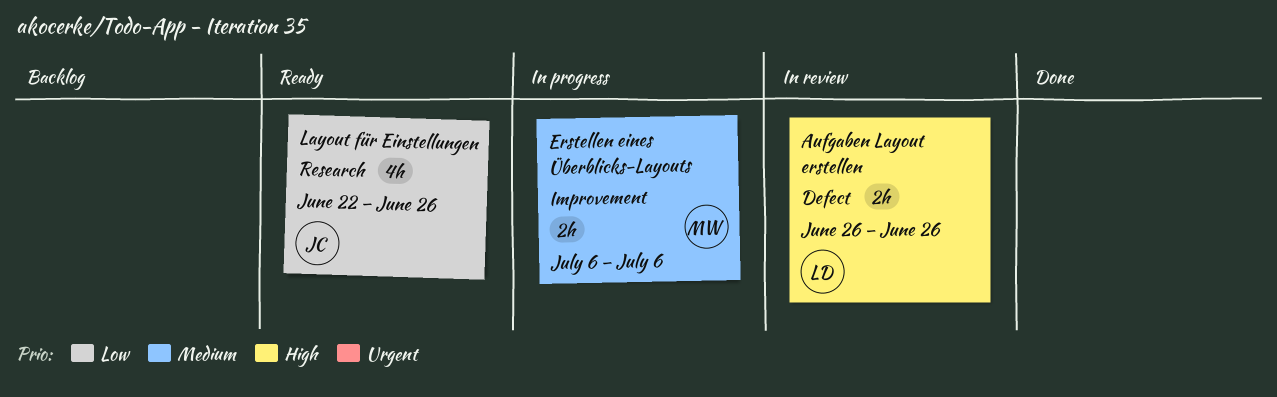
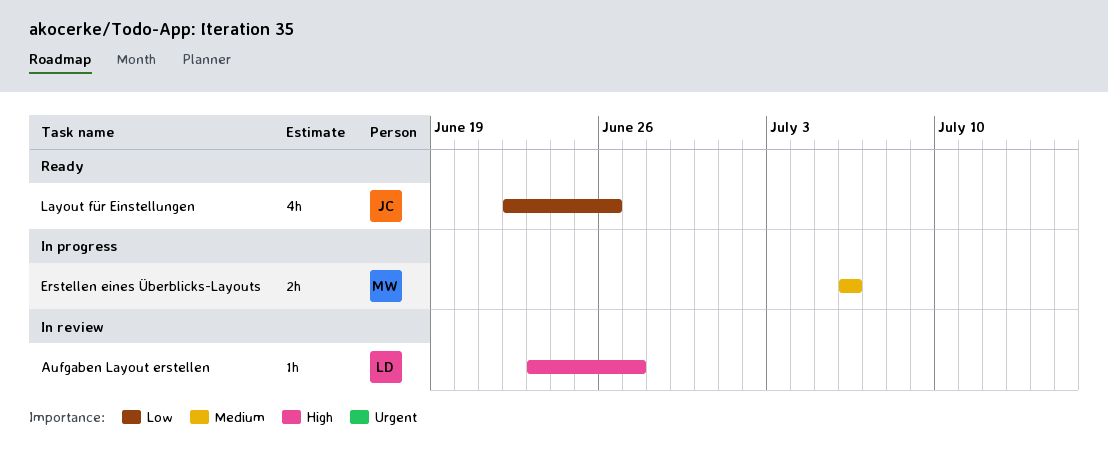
Aufgaben Layout erstellen, estimate: 2h -> 1h
Aufgaben Layout erstellen, start: Jun 26 -> Jun 23
Aufgaben Layout erstellen, due: Jun 26 -> Jun 27

